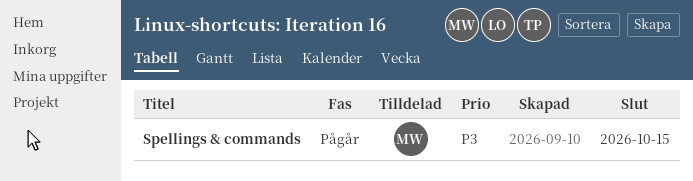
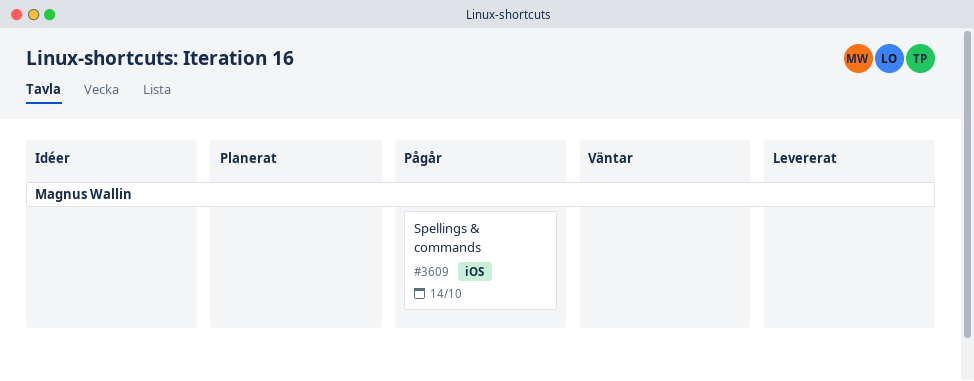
Spellings & commands, due: Oct 15 -> Oct 14

